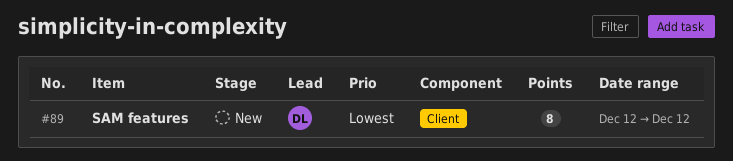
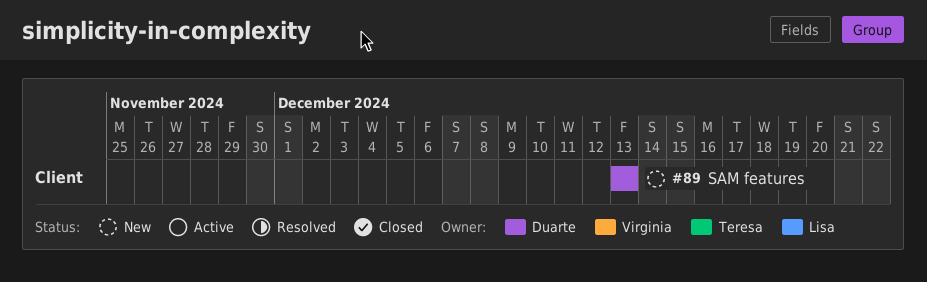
#89, start: Dec 12 -> Dec 13
#89, due: Dec 12 -> Dec 13

